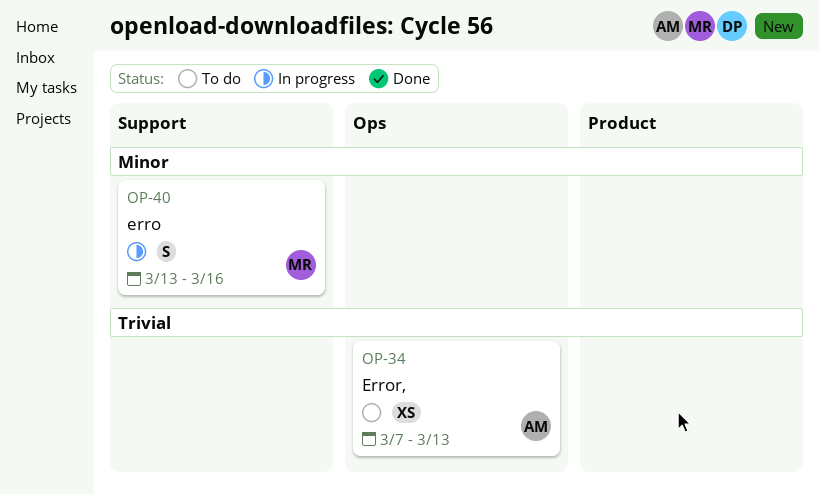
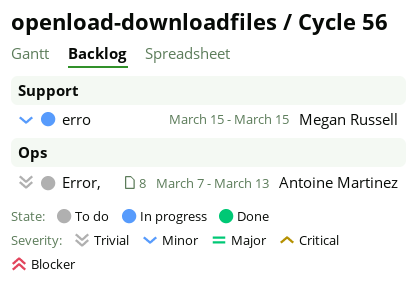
erro, start: Mar 13 -> Mar 15
erro, due: Mar 16 -> Mar 15

